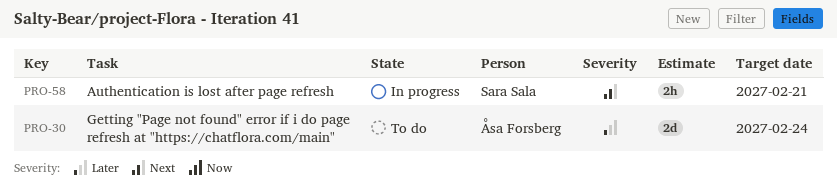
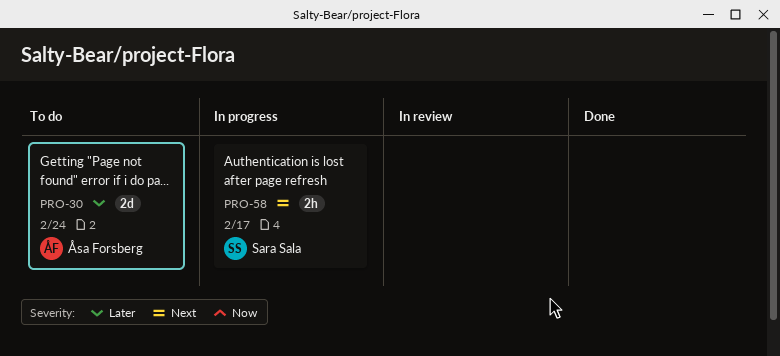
PRO-58, due: Feb 21 -> Feb 17

